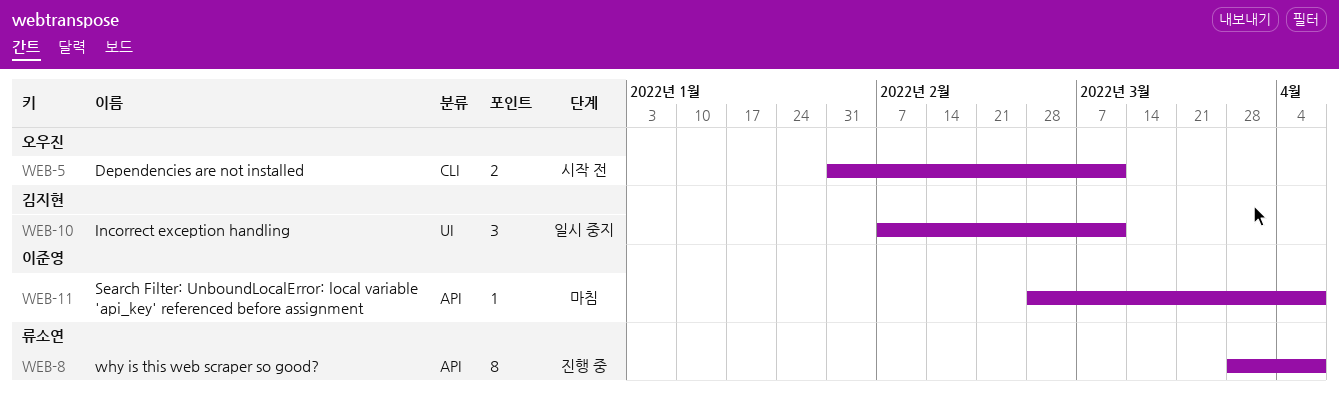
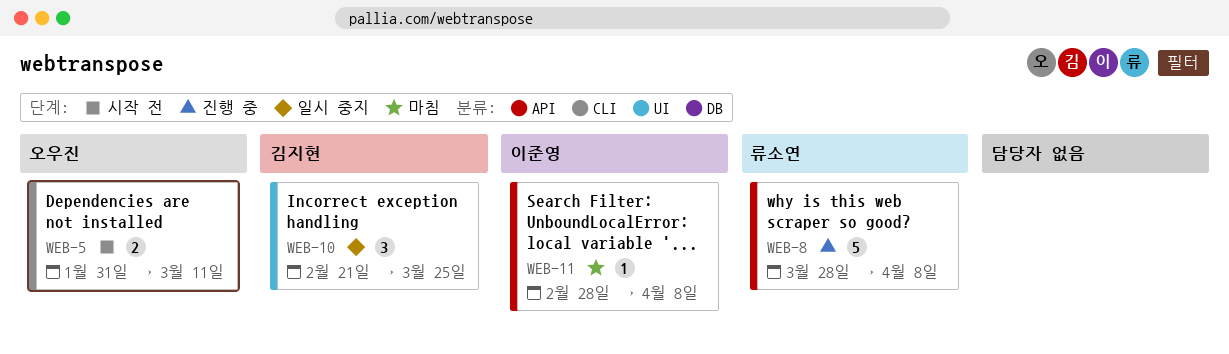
WEB-8, estimate: 8 -> 5
WEB-10, start: Feb 7 -> Feb 21
WEB-10, due: Mar 11 -> Mar 25

